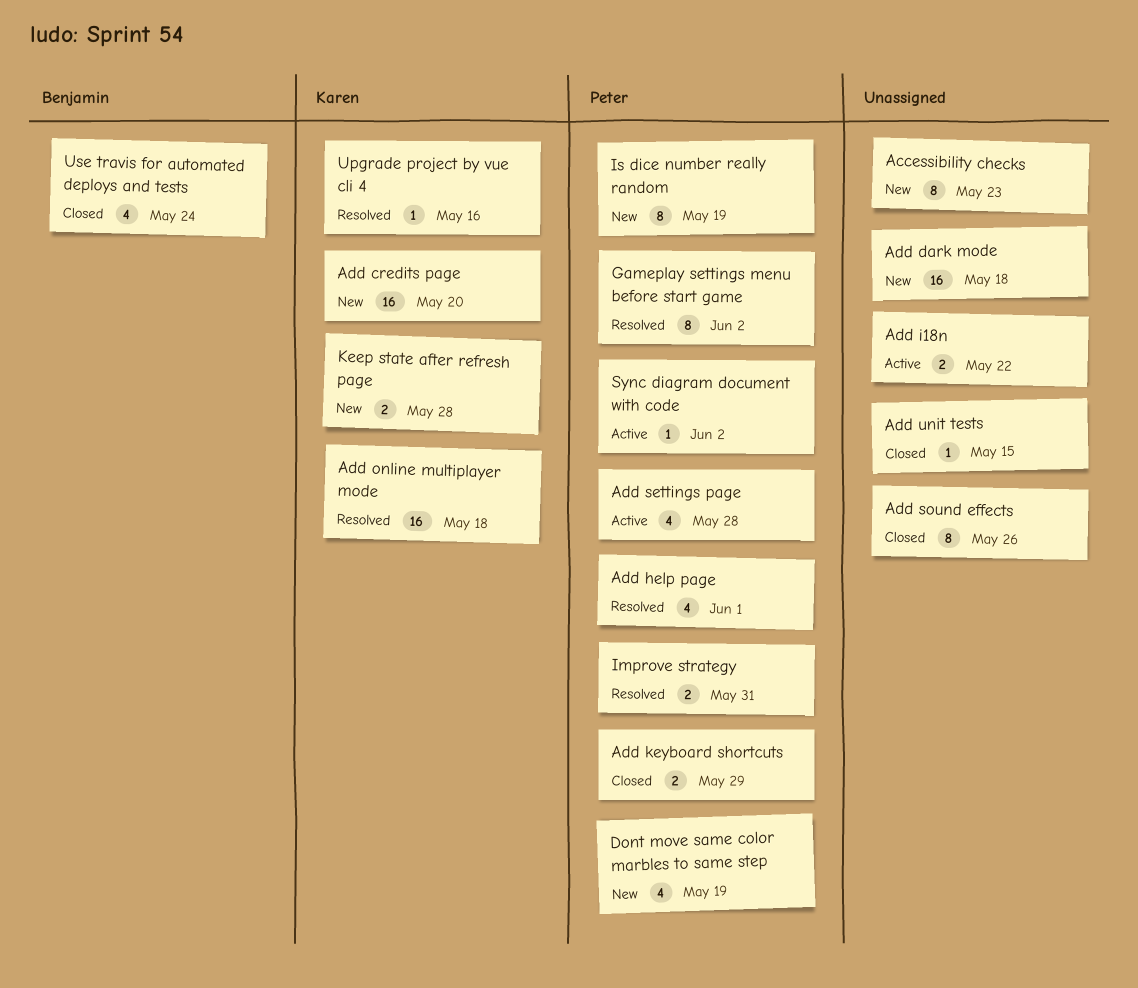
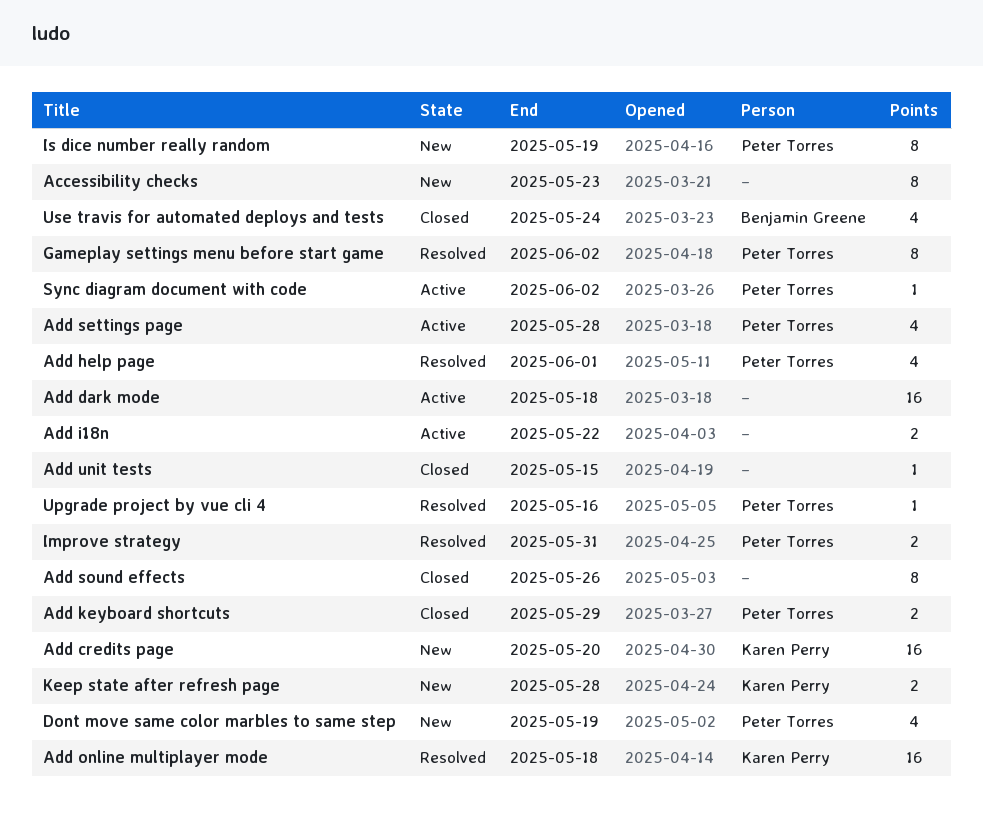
Add dark mode, status: New -> Active
Upgrade project by vue cli 4, owner: Karen Perry -> Peter Torres

